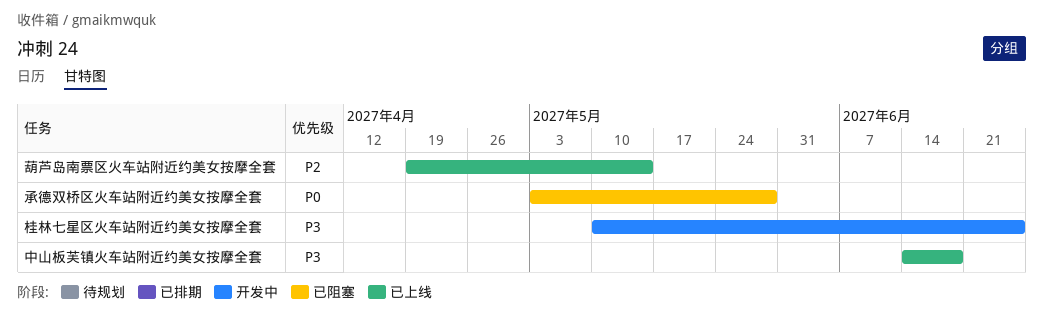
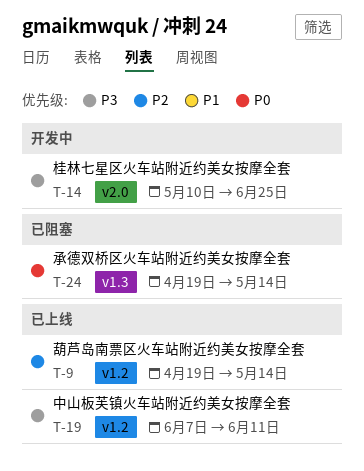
中山板芙镇火车站附近约美女按摩全套, start: Jun 14 -> Jun 7
中山板芙镇火车站附近约美女按摩全套, due: Jun 18 -> Jun 11
承德双桥区火车站附近约美女按摩全套, start: May 3 -> Apr 19
承德双桥区火车站附近约美女按摩全套, due: May 28 -> May 14

